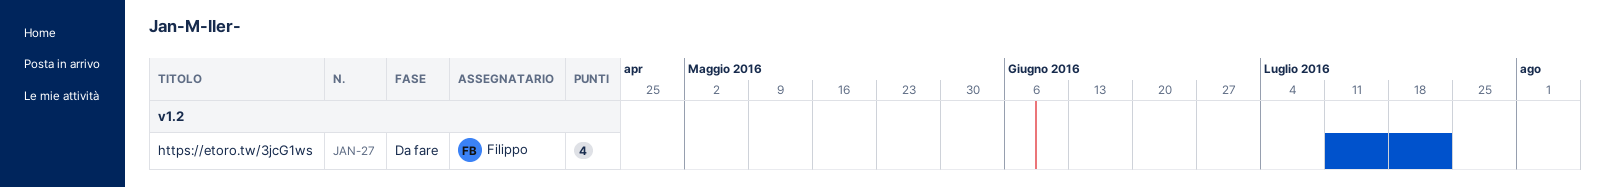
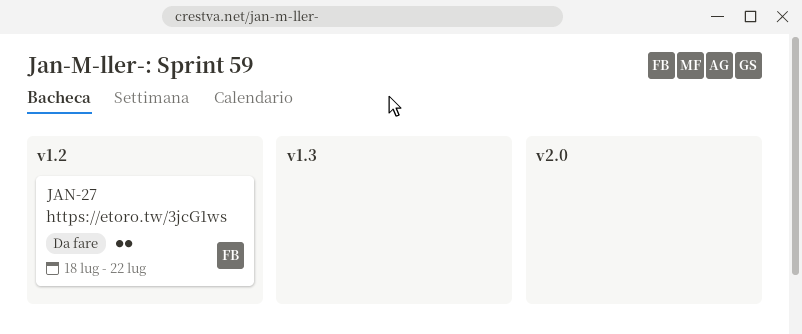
JAN-27, estimate: 4 -> 2
JAN-27, start: Jul 11 -> Jul 18

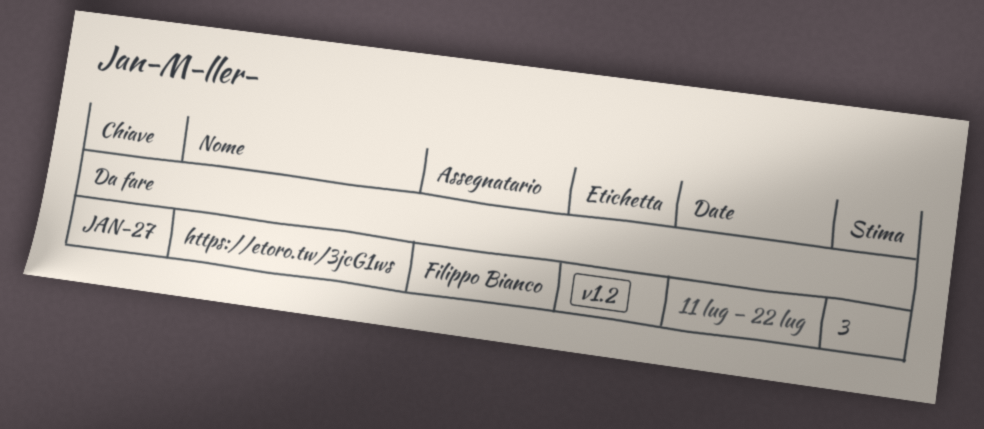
JAN-27, estimate: 2 -> 3
JAN-27, start: Jul 18 -> Jul 11

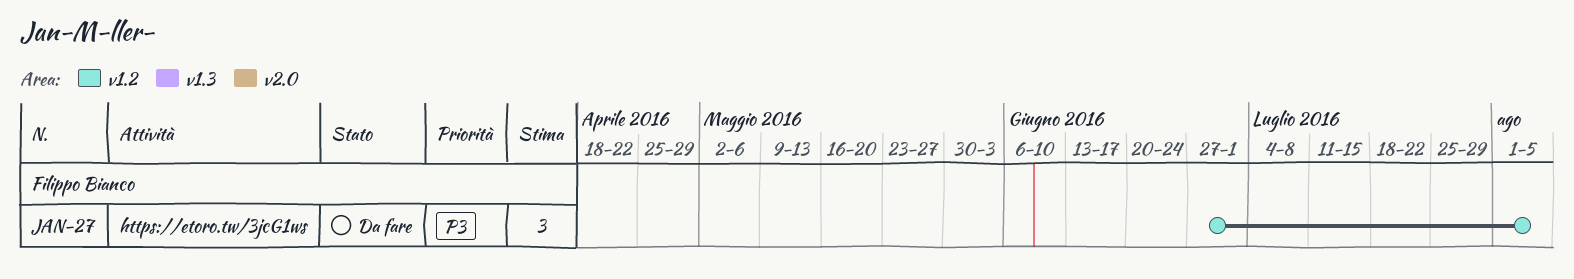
JAN-27, start: Jul 11 -> Jun 27
JAN-27, due: Jul 22 -> Aug 5

